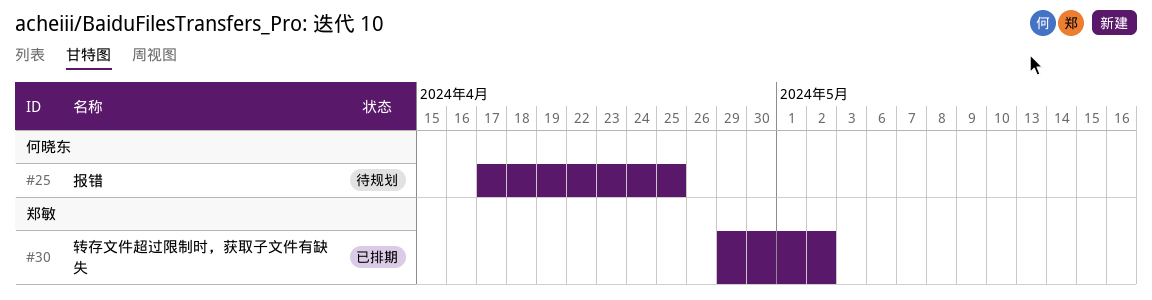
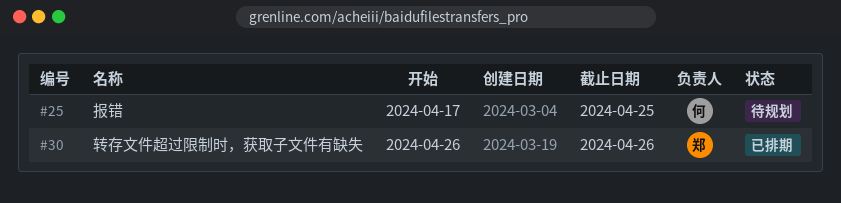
#30, start: Apr 29 -> Apr 26
#30, due: May 2 -> Apr 26

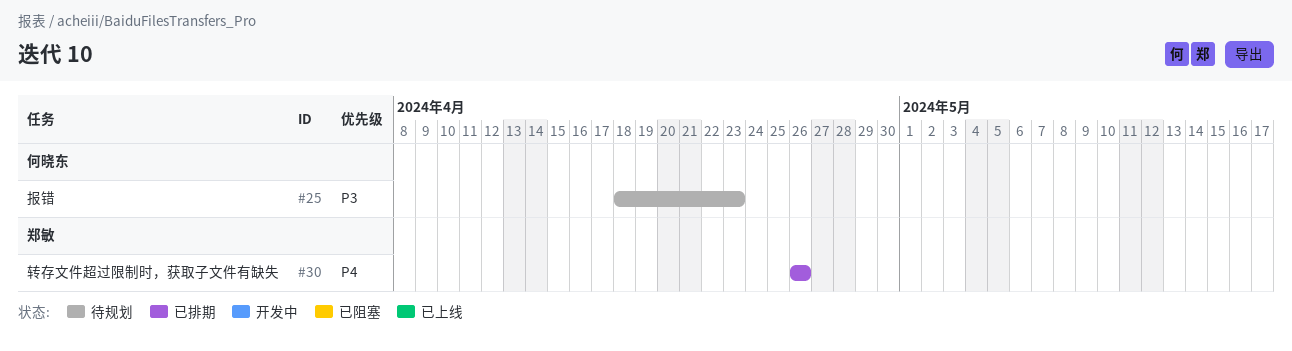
#25, start: Apr 17 -> Apr 18
#25, due: Apr 25 -> Apr 23

